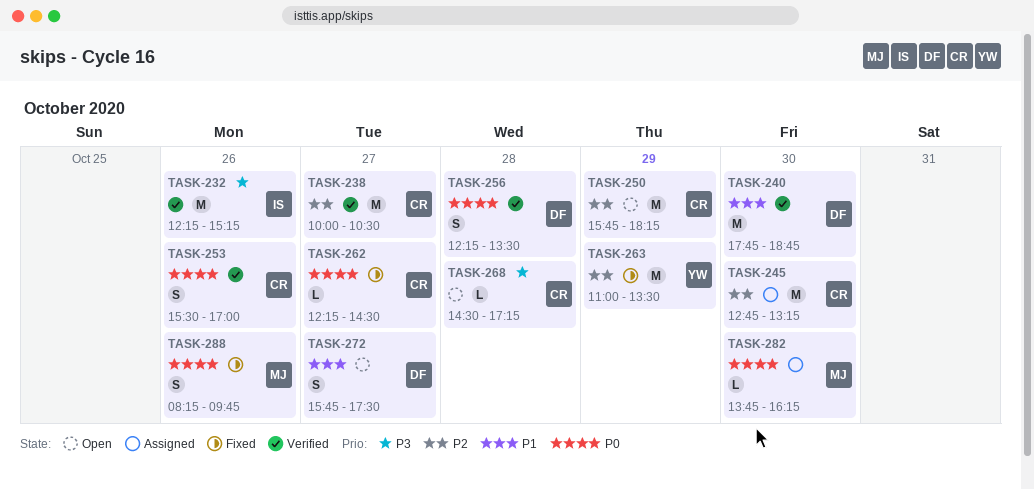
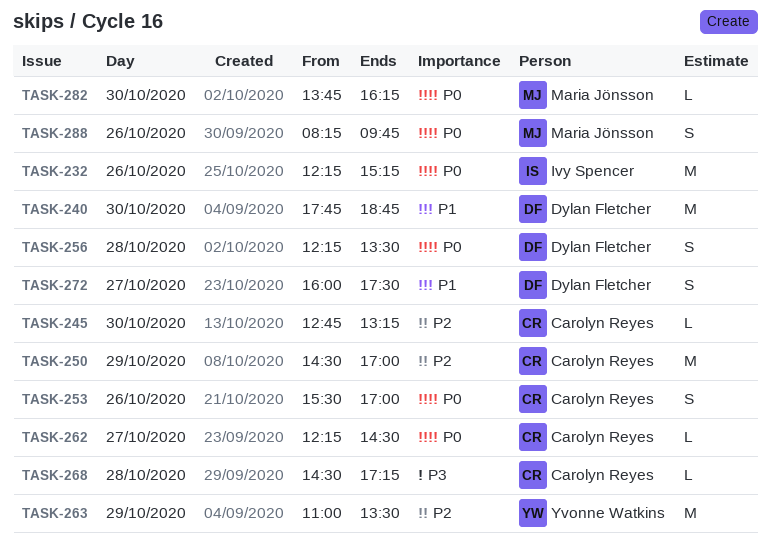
TASK-232, priority: P3 -> P0
TASK-238: present -> none
TASK-245, estimate: M -> L
TASK-250, begins: 15:45 -> 14:30
TASK-250, ends: 18:15 -> 17:00
TASK-272, begins: 15:45 -> 16:00

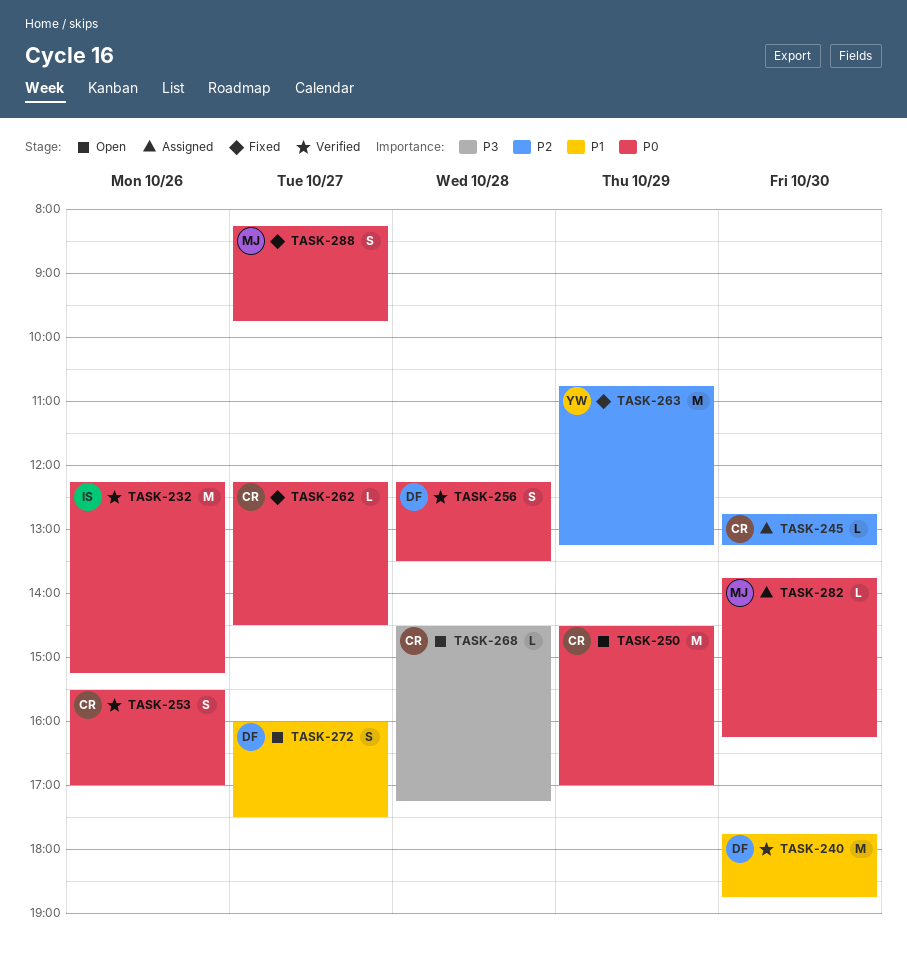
TASK-250, priority: P2 -> P0
TASK-263, begins: 11:00 -> 10:45
TASK-263, ends: 13:30 -> 13:15
TASK-288, day: Oct 26 -> Oct 27

